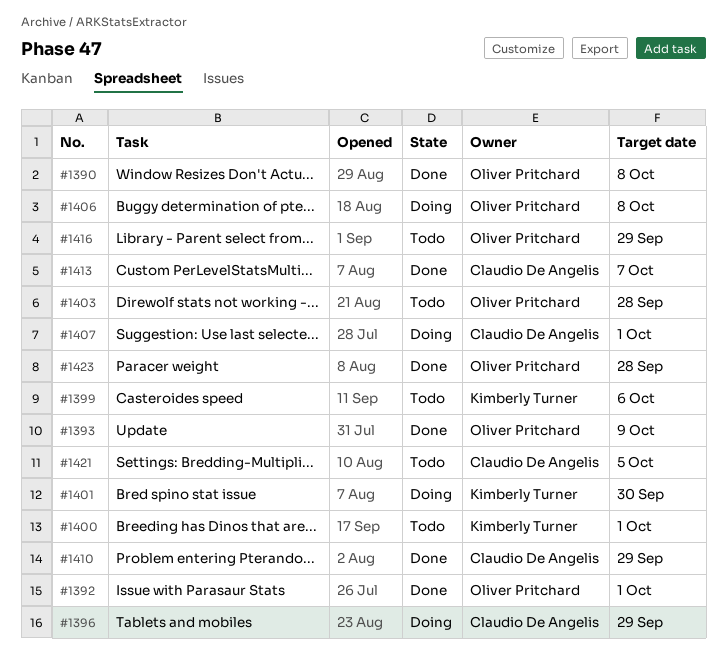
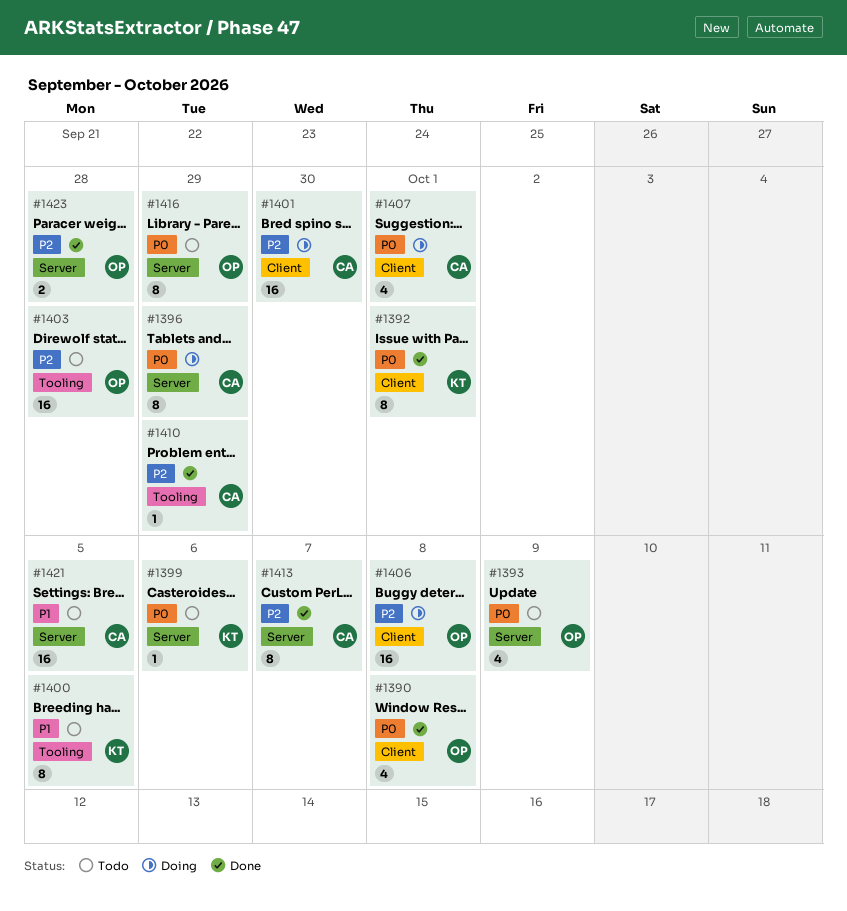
#1392, owner: Oliver Pritchard -> Kimberly Turner
#1393, status: Done -> Todo
#1400, due: Oct 1 -> Oct 5
#1401, owner: Kimberly Turner -> Claudio De Angelis

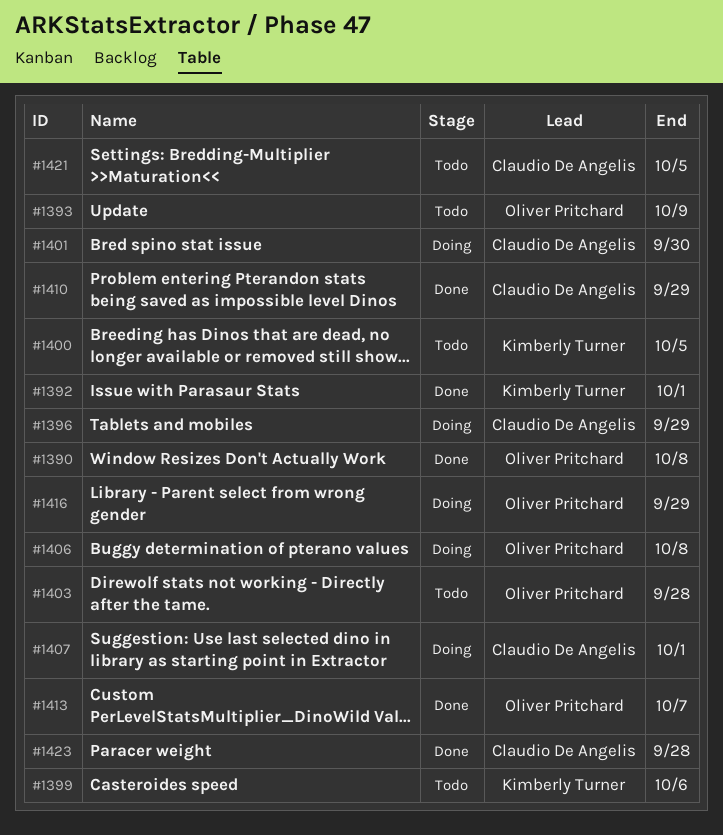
#1413, owner: Claudio De Angelis -> Oliver Pritchard
#1416, status: Todo -> Doing
#1423, owner: Oliver Pritchard -> Claudio De Angelis

